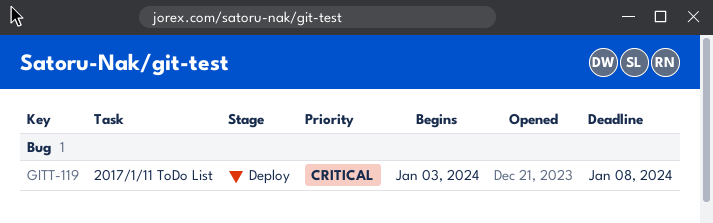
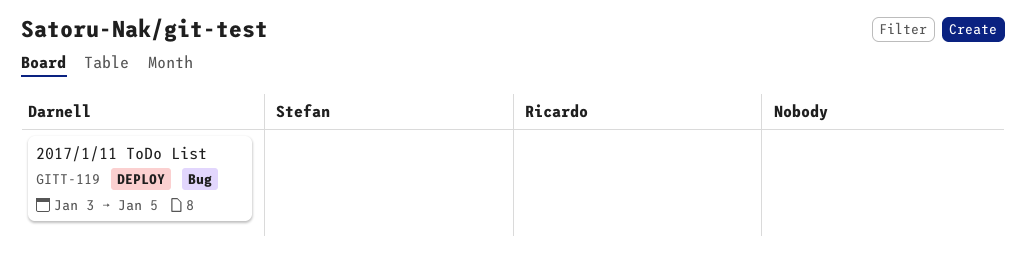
GITT-119, due: Jan 8 -> Jan 5

